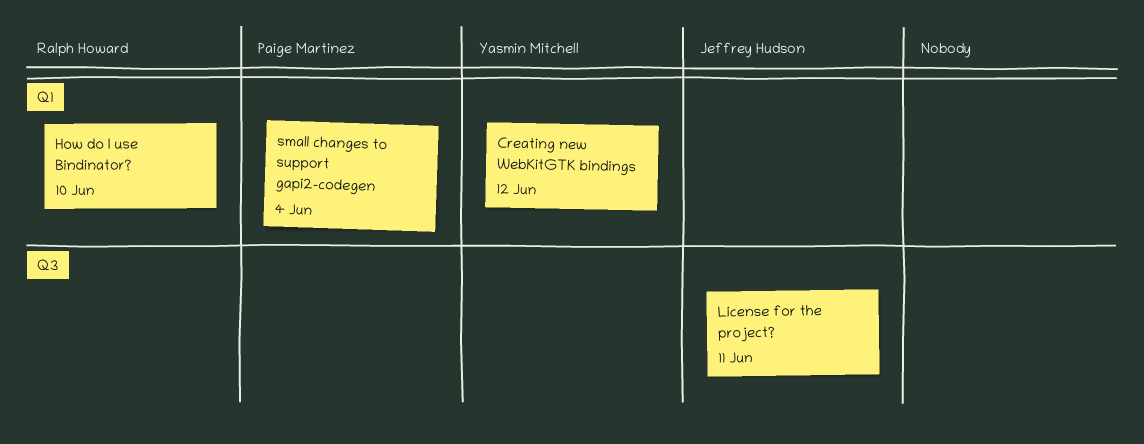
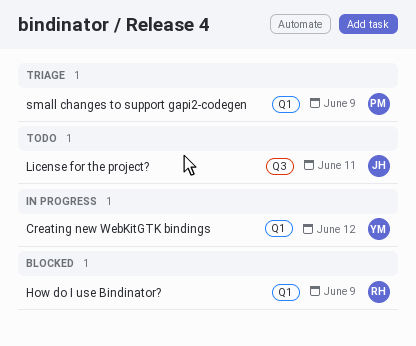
How do I use Bindinator?, due: Jun 10 -> Jun 9
small changes to support gapi2-codegen, due: Jun 4 -> Jun 9

